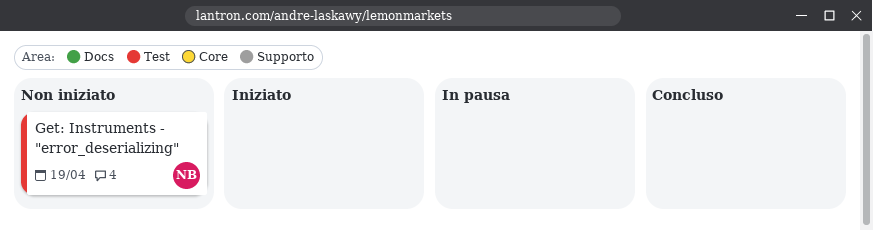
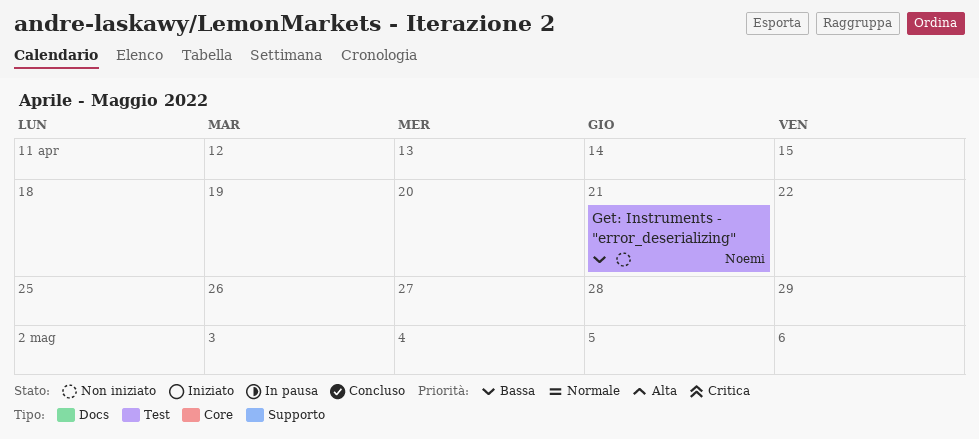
Get: Instruments - "error_deserializing", due: Apr 19 -> Apr 21

